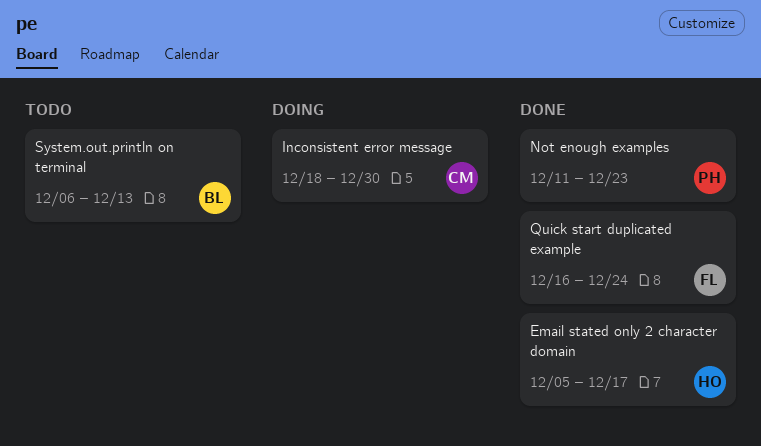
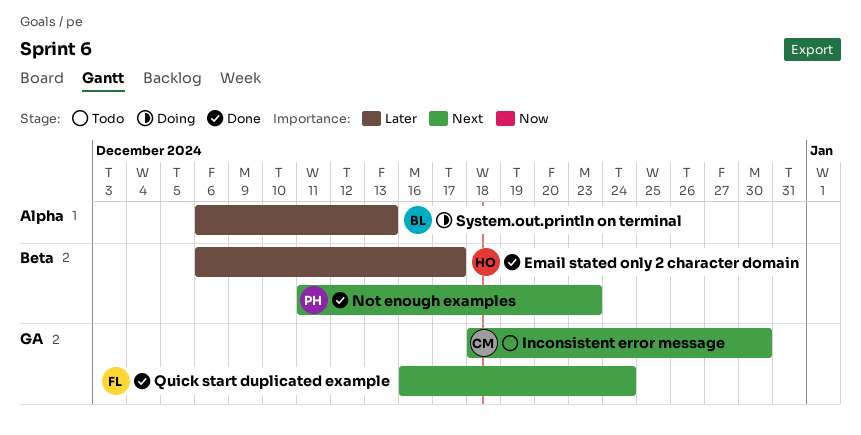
Email stated only 2 character domain, start: Dec 5 -> Dec 6
Inconsistent error message, status: Doing -> Todo
System.out.println on terminal, status: Todo -> Doing

